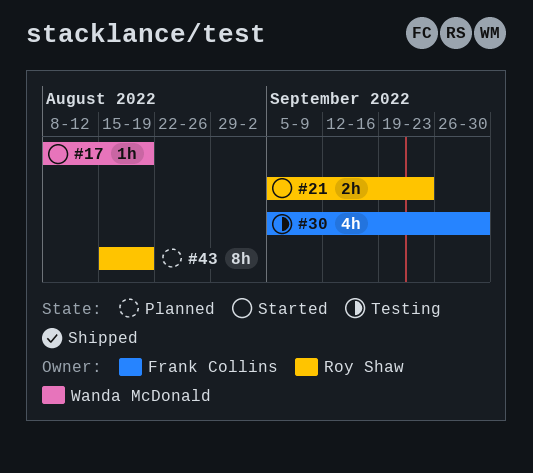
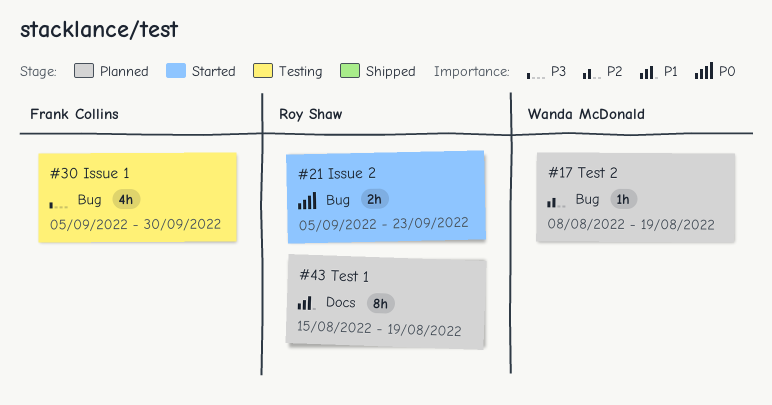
#17, status: Started -> Planned

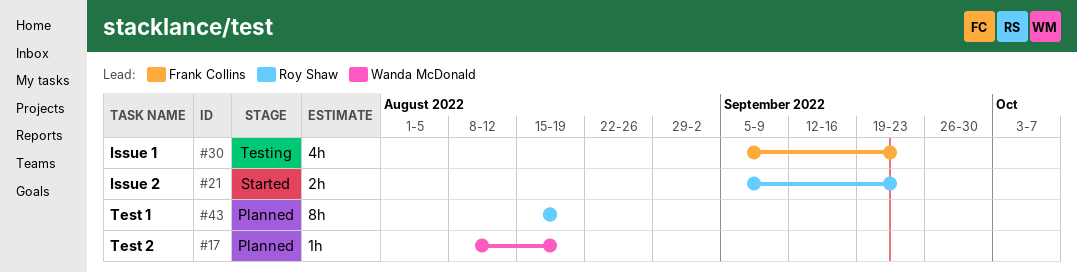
#30, due: Sep 30 -> Sep 23

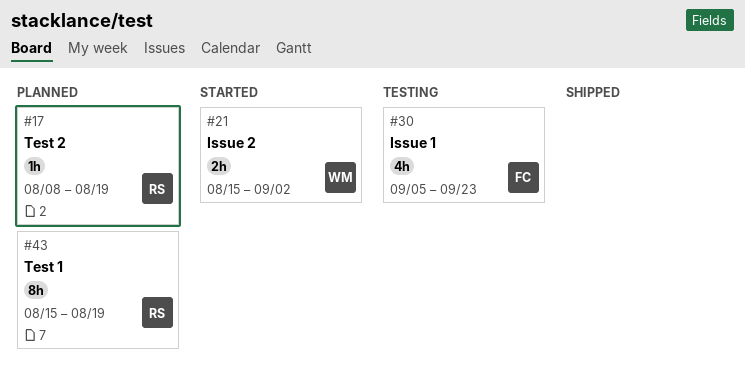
#17, owner: Wanda McDonald -> Roy Shaw
#21, owner: Roy Shaw -> Wanda McDonald
#21, start: Sep 5 -> Aug 15
#21, due: Sep 23 -> Sep 2

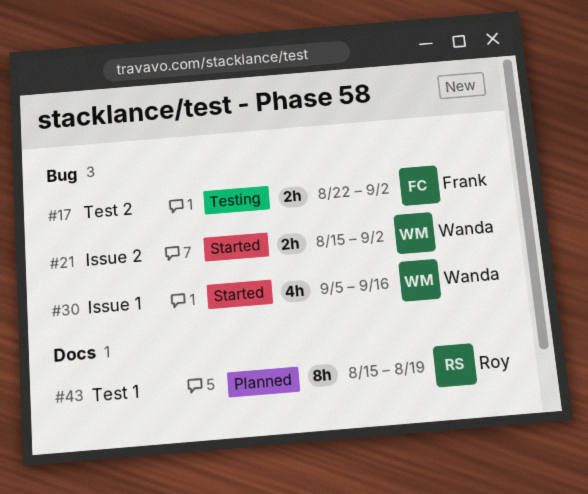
#17, status: Planned -> Testing
#17, owner: Roy -> Frank
#17, estimate: 1h -> 2h
#17, start: Aug 8 -> Aug 22
#17, due: Aug 19 -> Sep 2
#30, status: Testing -> Started
#30, owner: Frank -> Wanda
#30, due: Sep 23 -> Sep 16

